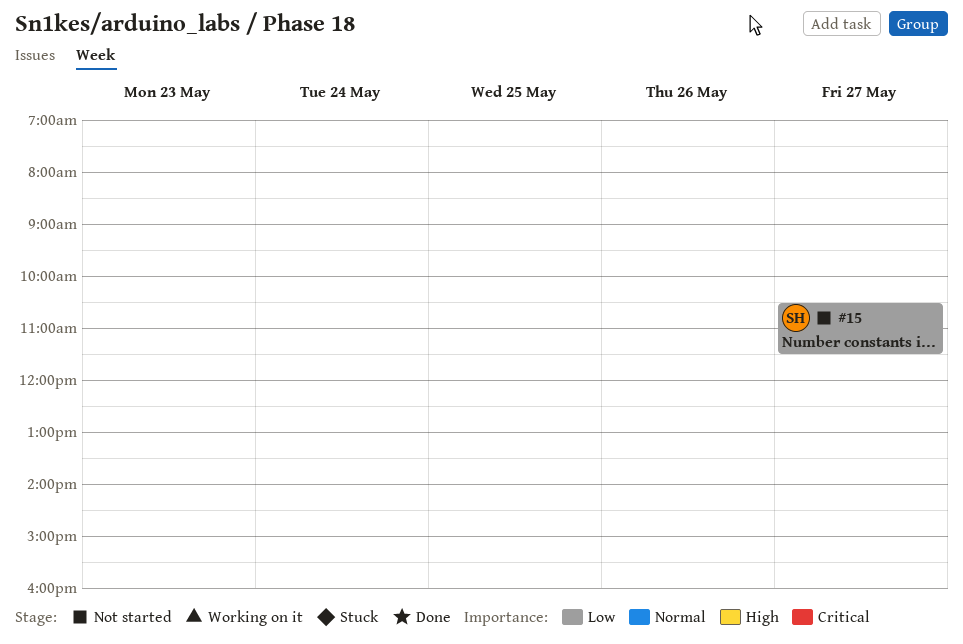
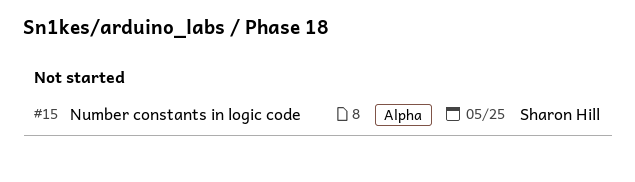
#15, day: May 27 -> May 25

